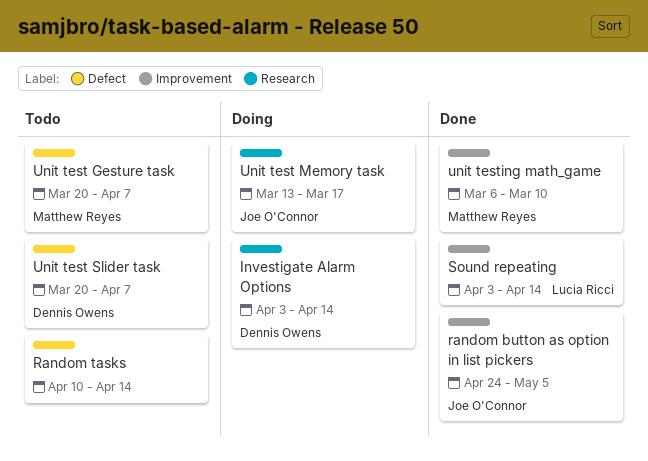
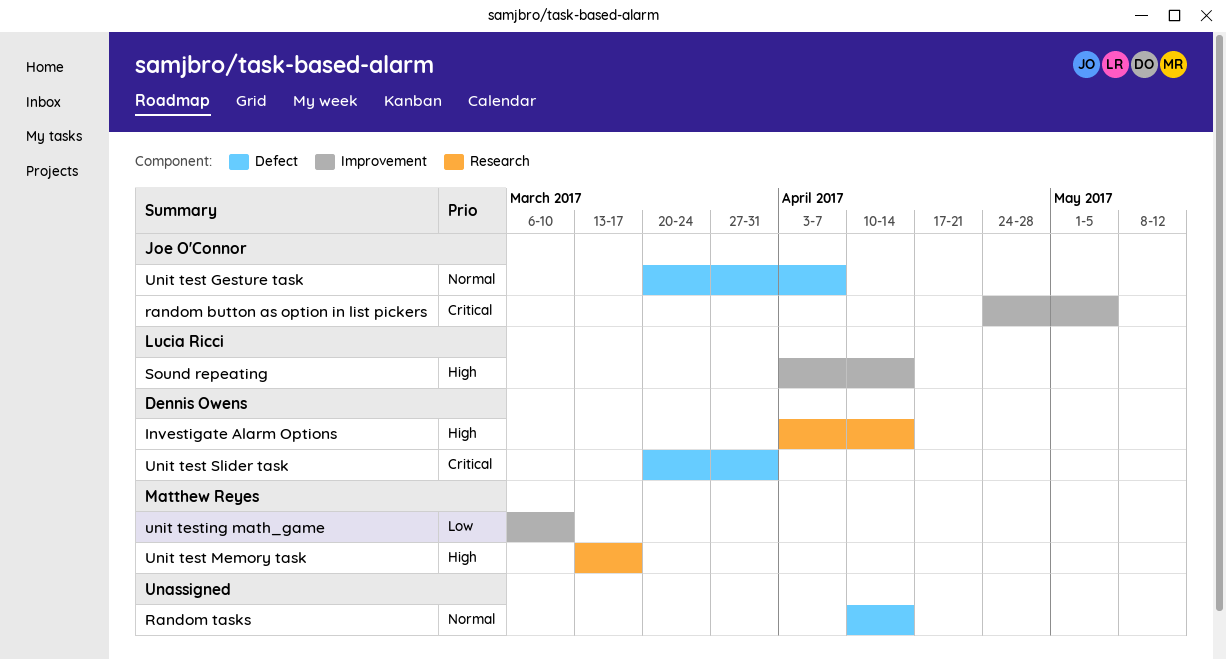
Unit test Gesture task, owner: Matthew Reyes -> Joe O'Connor
Unit test Memory task, owner: Joe O'Connor -> Matthew Reyes
Unit test Slider task, due: Apr 7 -> Mar 31

